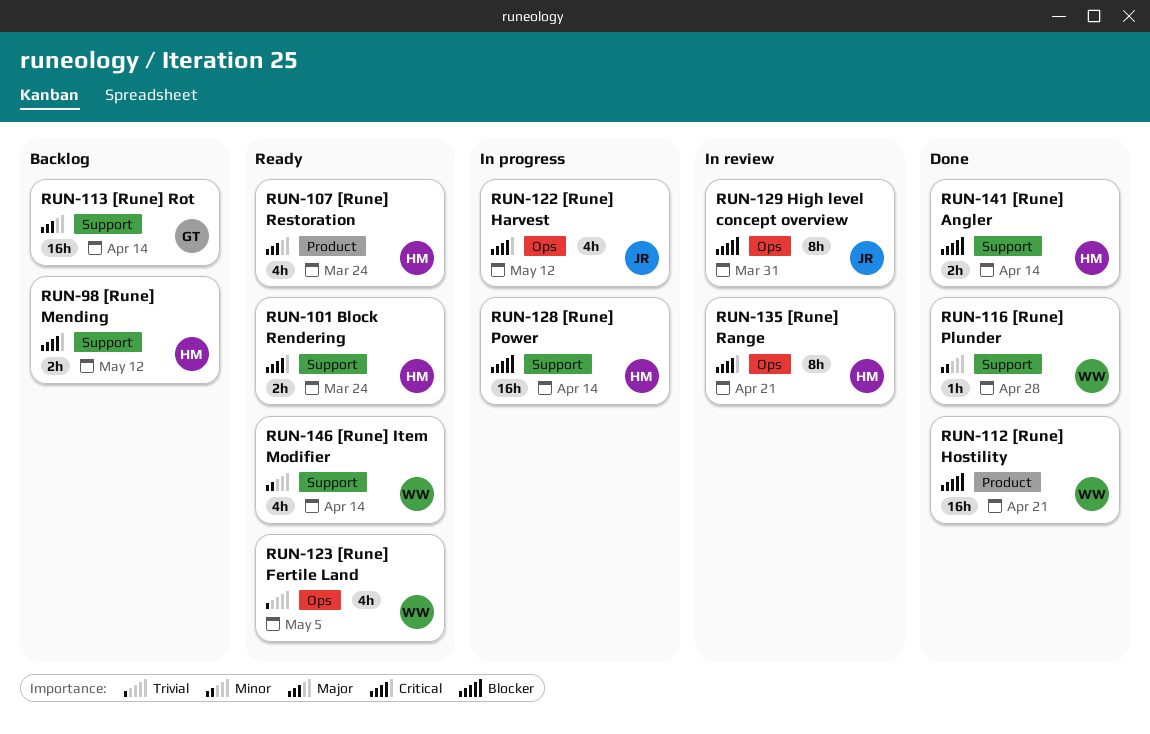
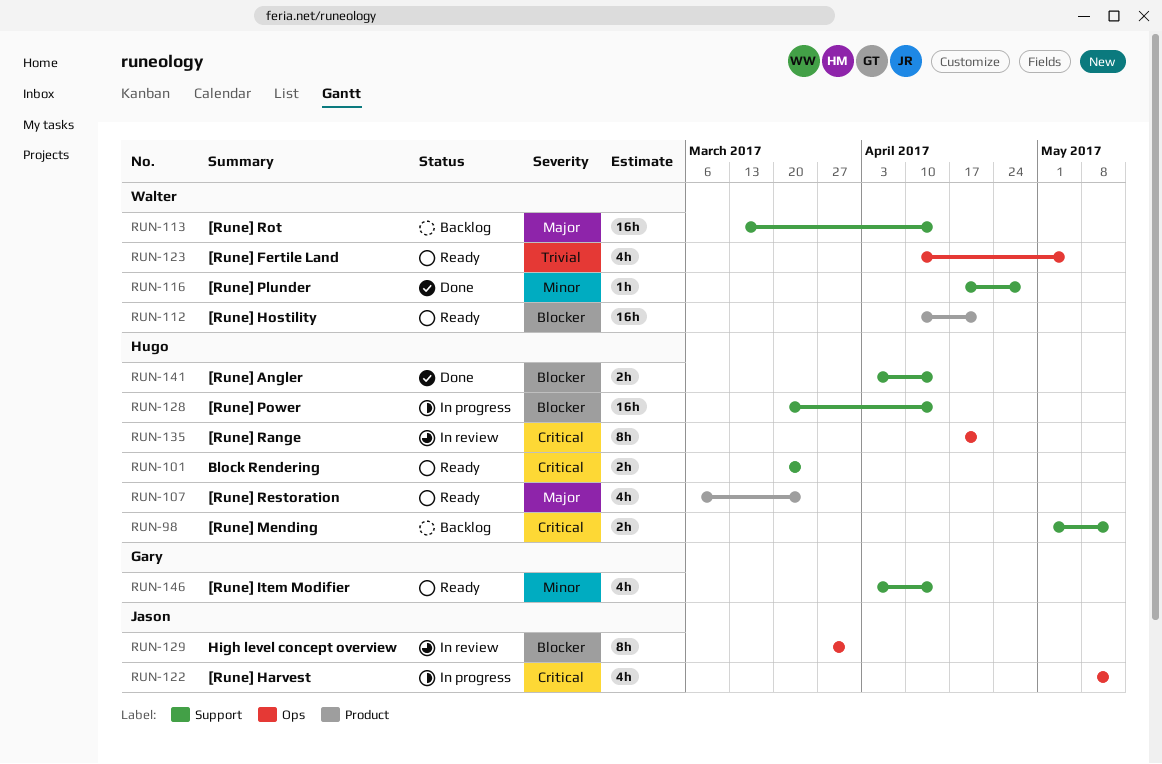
RUN-112, status: Done -> Ready
RUN-113, owner: Gary -> Walter
RUN-146, owner: Walter -> Gary

